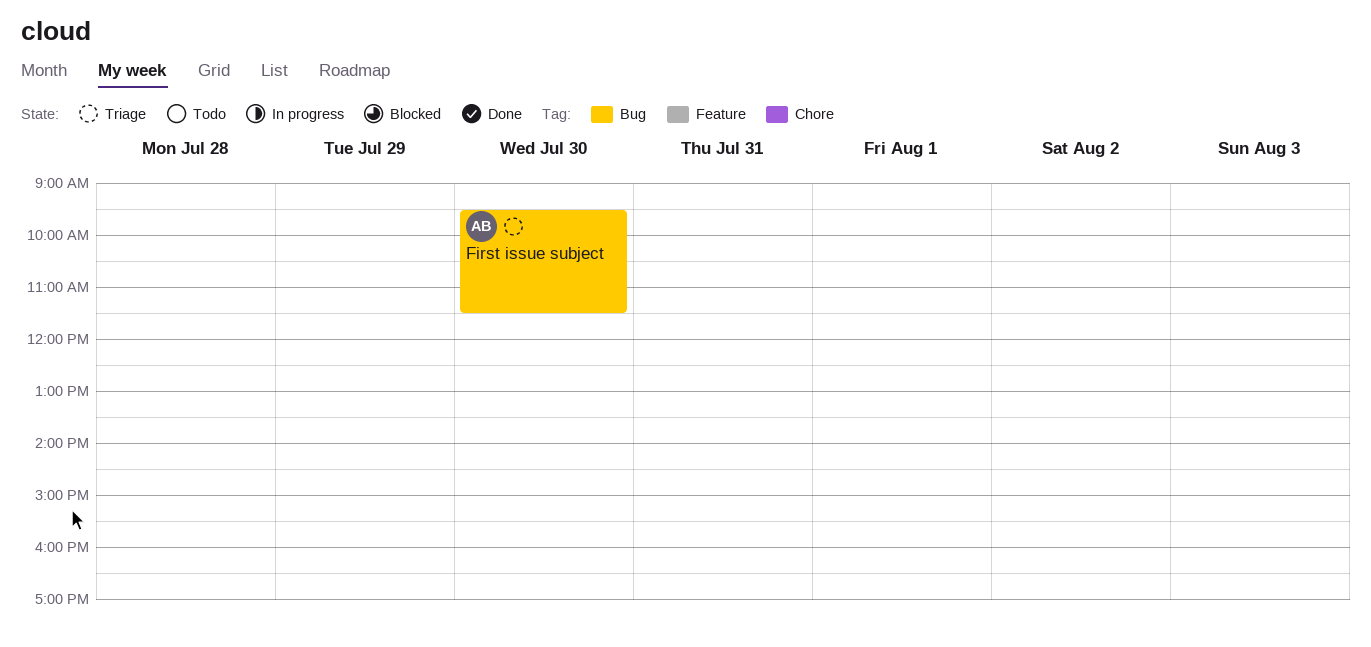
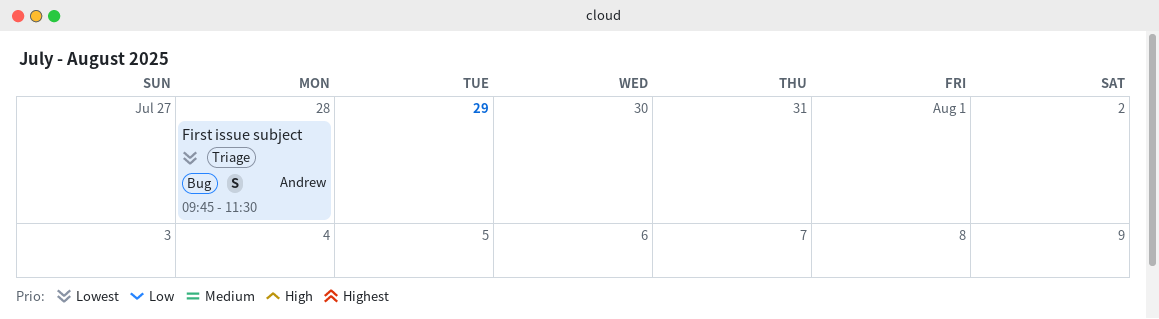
First issue subject, day: Jul 30 -> Jul 28
First issue subject, begins: 09:30 -> 09:45

